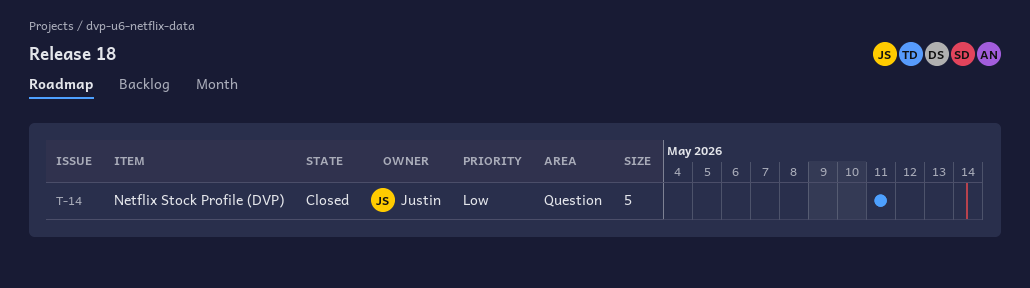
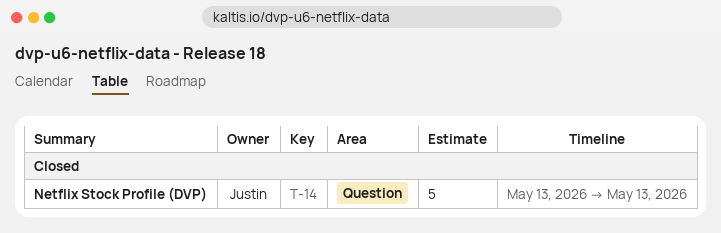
T-14, start: May 11 -> May 13
T-14, due: May 11 -> May 13

